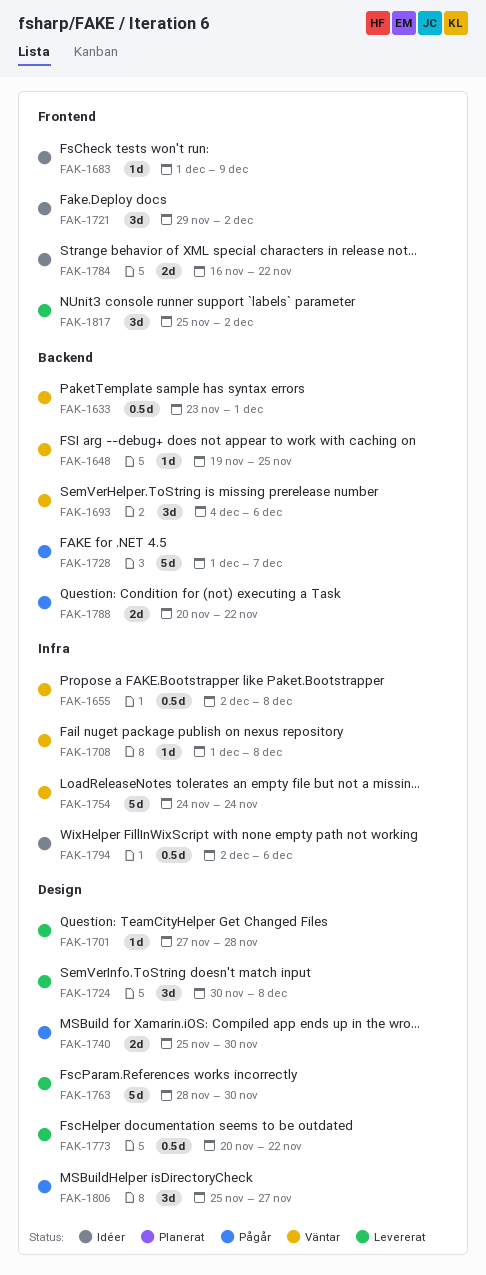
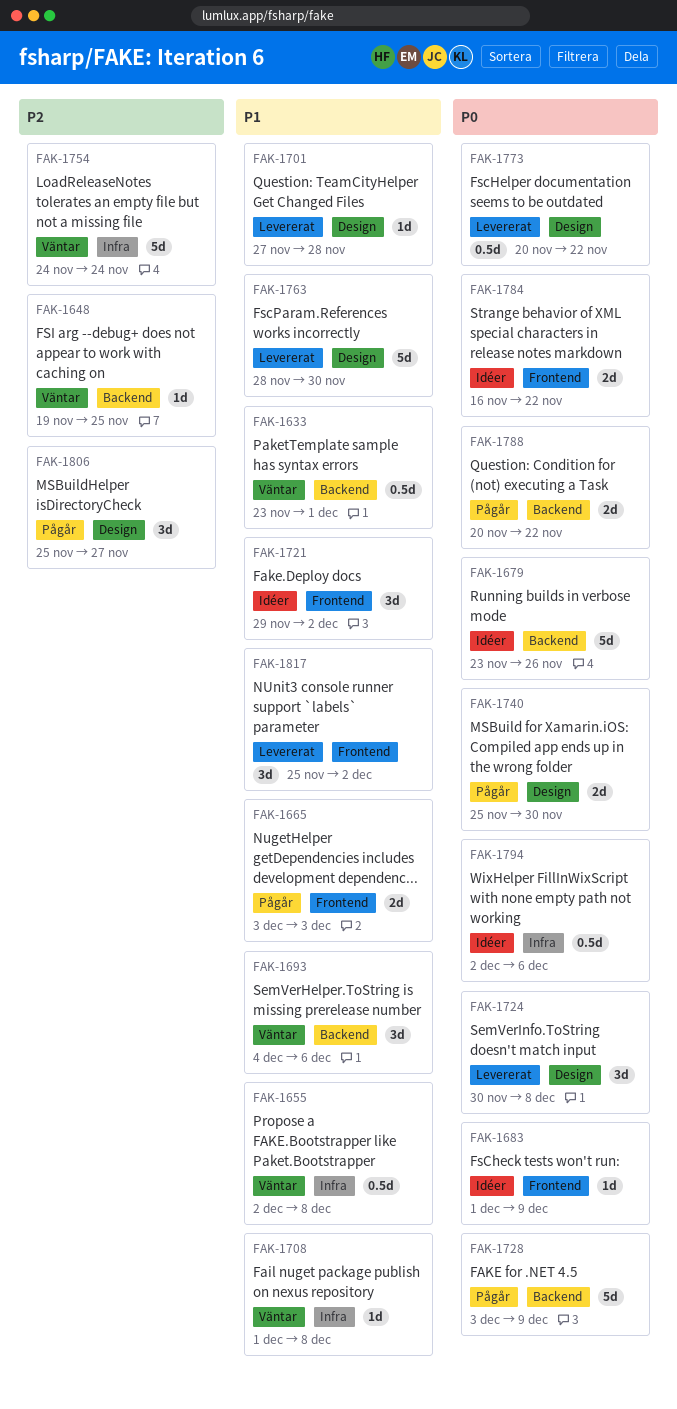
FAK-1665: none -> present
FAK-1679: none -> present
FAK-1728, start: Dec 1 -> Dec 3
FAK-1728, due: Dec 7 -> Dec 9

